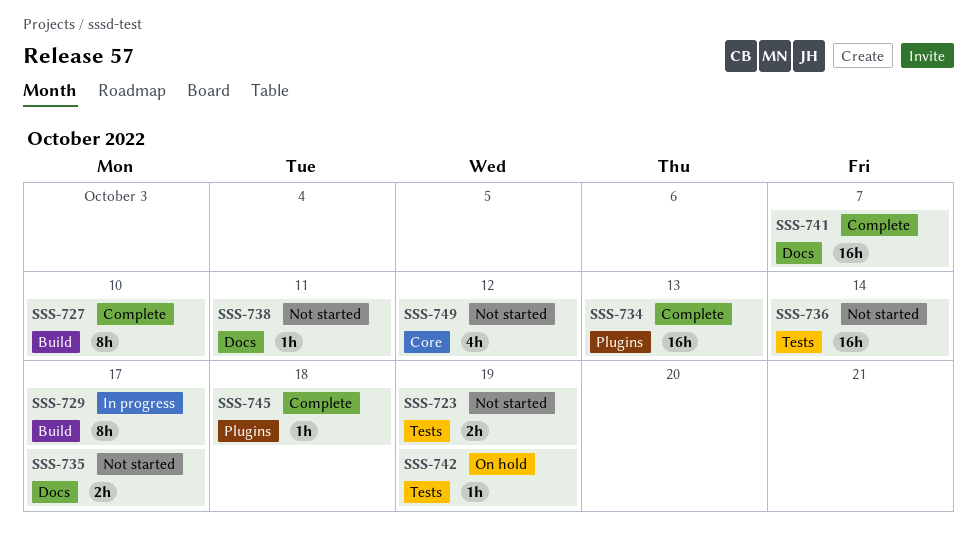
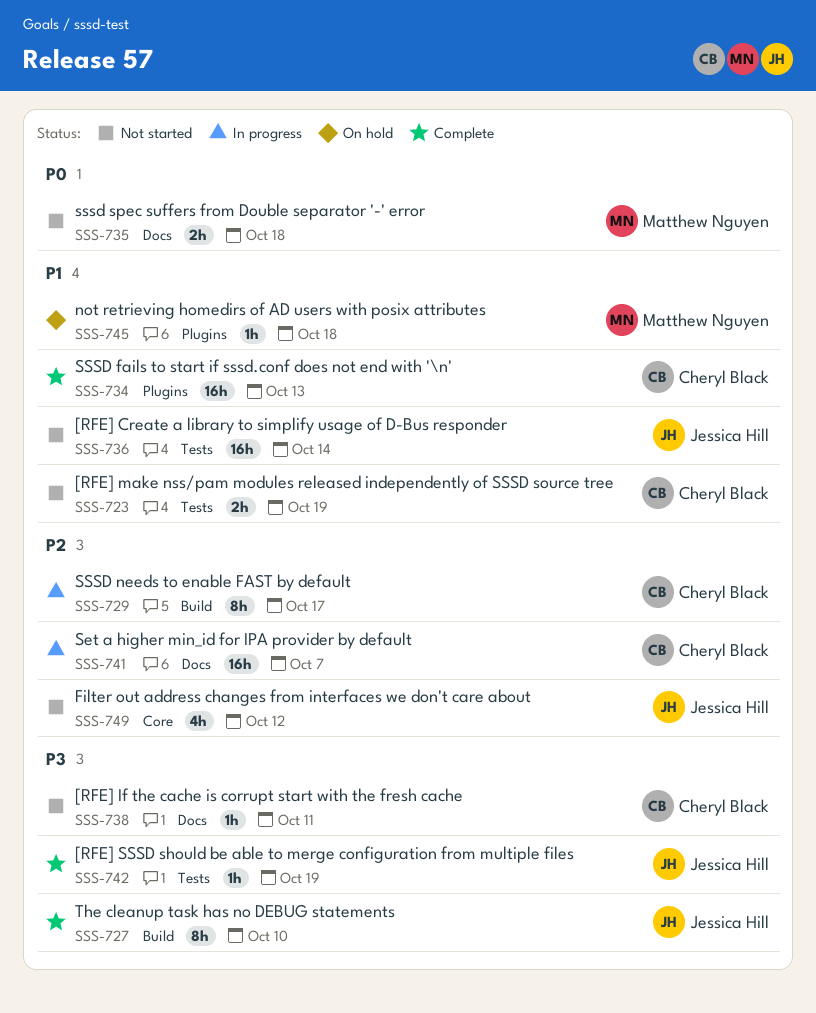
SSS-735, due: Oct 17 -> Oct 18
SSS-741, status: Complete -> In progress
SSS-742, status: On hold -> Complete
SSS-745, status: Complete -> On hold

